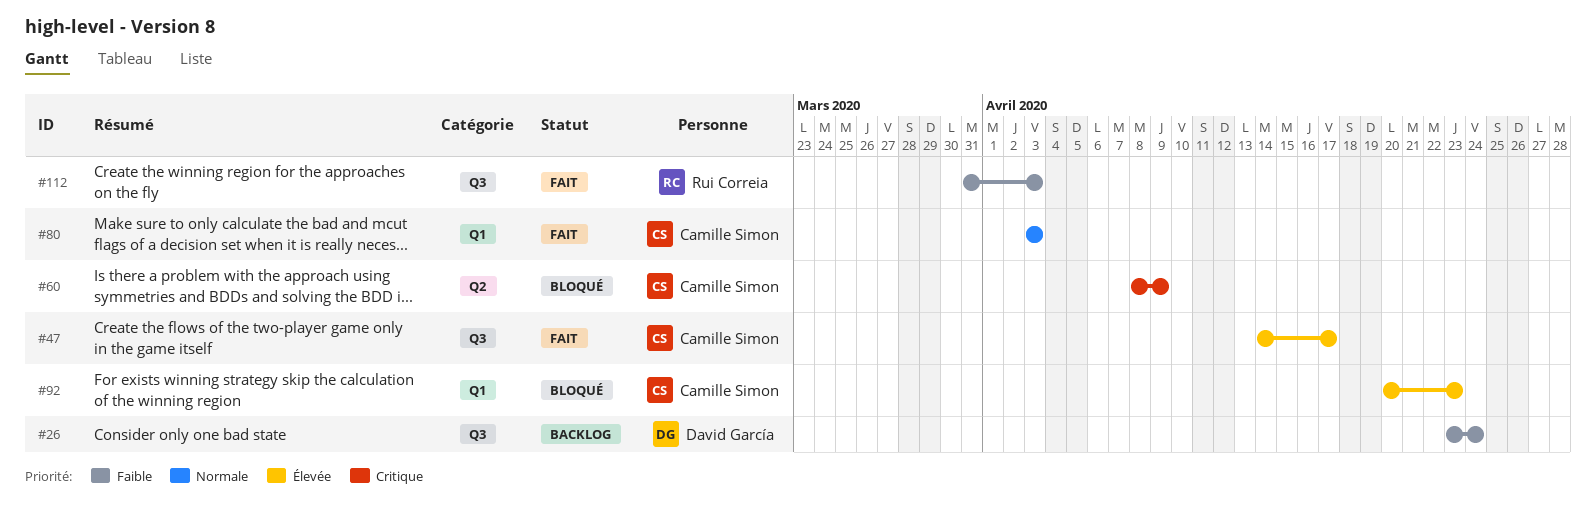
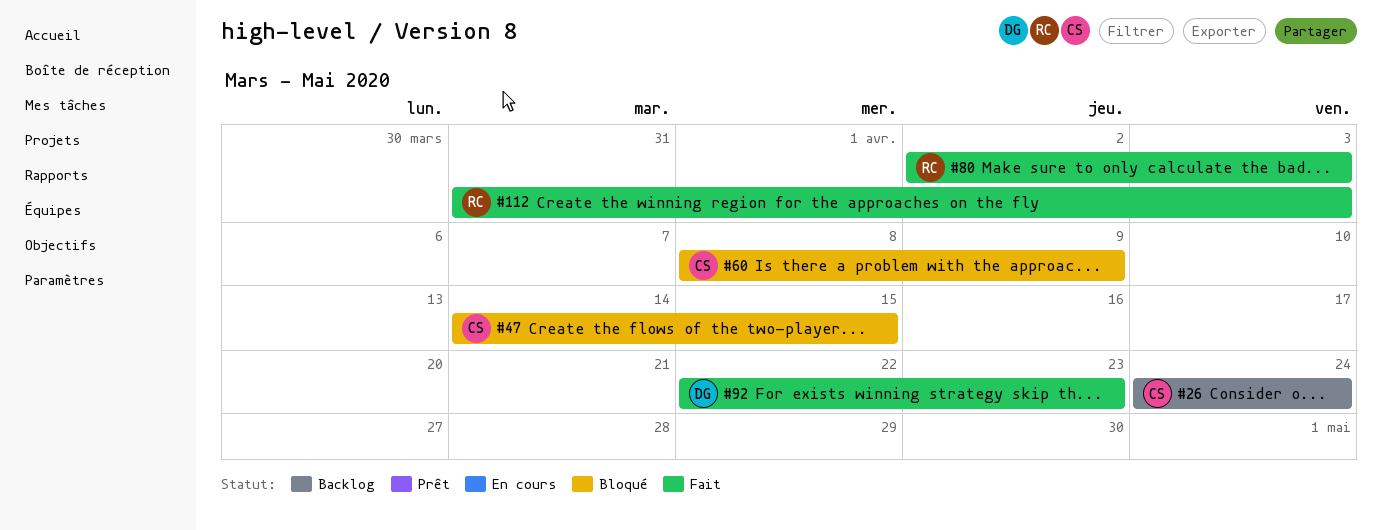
#26, owner: David García -> Camille Simon
#26, start: Apr 23 -> Apr 24
#47, status: Fait -> Bloqué
#47, due: Apr 17 -> Apr 15
#80, owner: Camille Simon -> Rui Correia
#80, start: Apr 3 -> Apr 2
#92, status: Bloqué -> Fait
#92, owner: Camille Simon -> David García
#92, start: Apr 20 -> Apr 22

